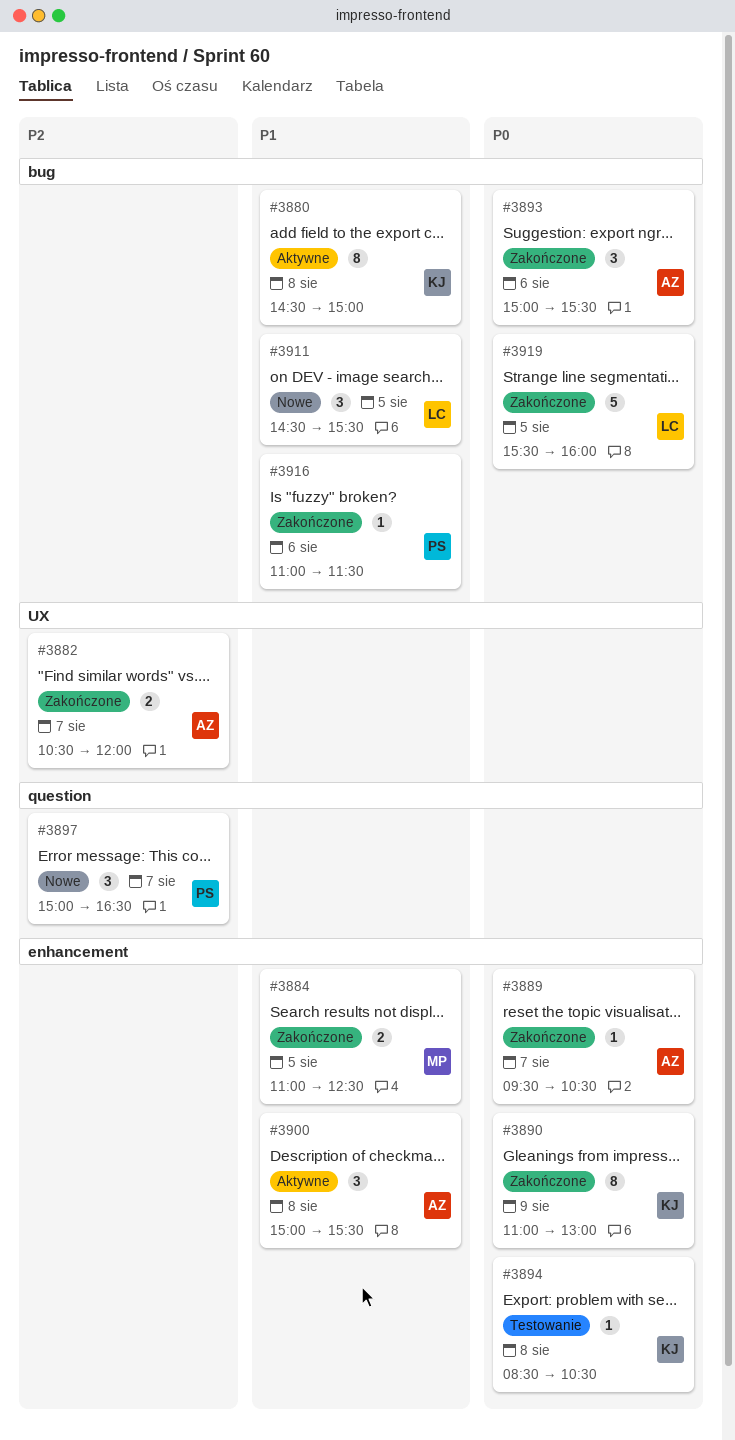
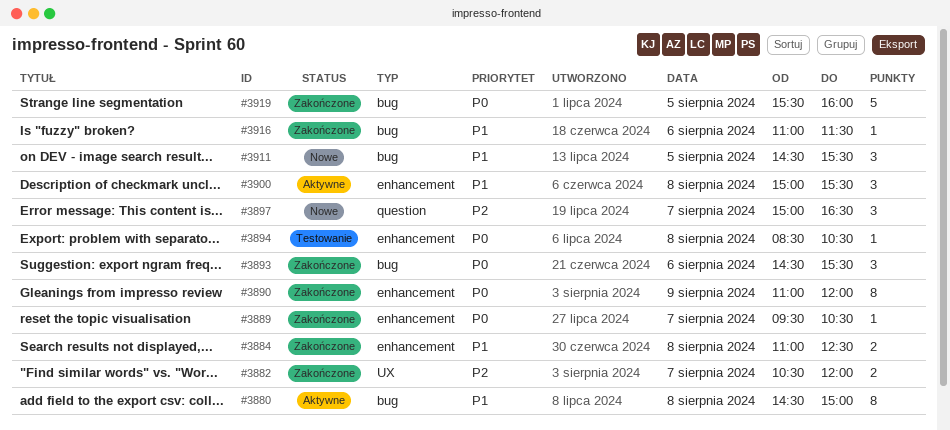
#3884, day: Aug 5 -> Aug 8
#3890, ends: 13:00 -> 12:00
#3893, begins: 15:00 -> 14:30

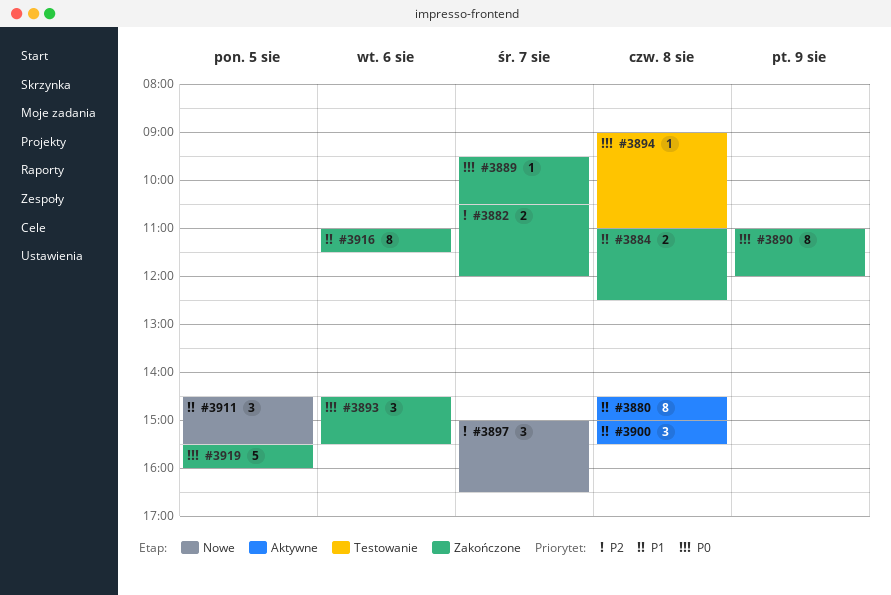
#3894, begins: 08:30 -> 09:00
#3894, ends: 10:30 -> 11:00
#3916, estimate: 1 -> 8

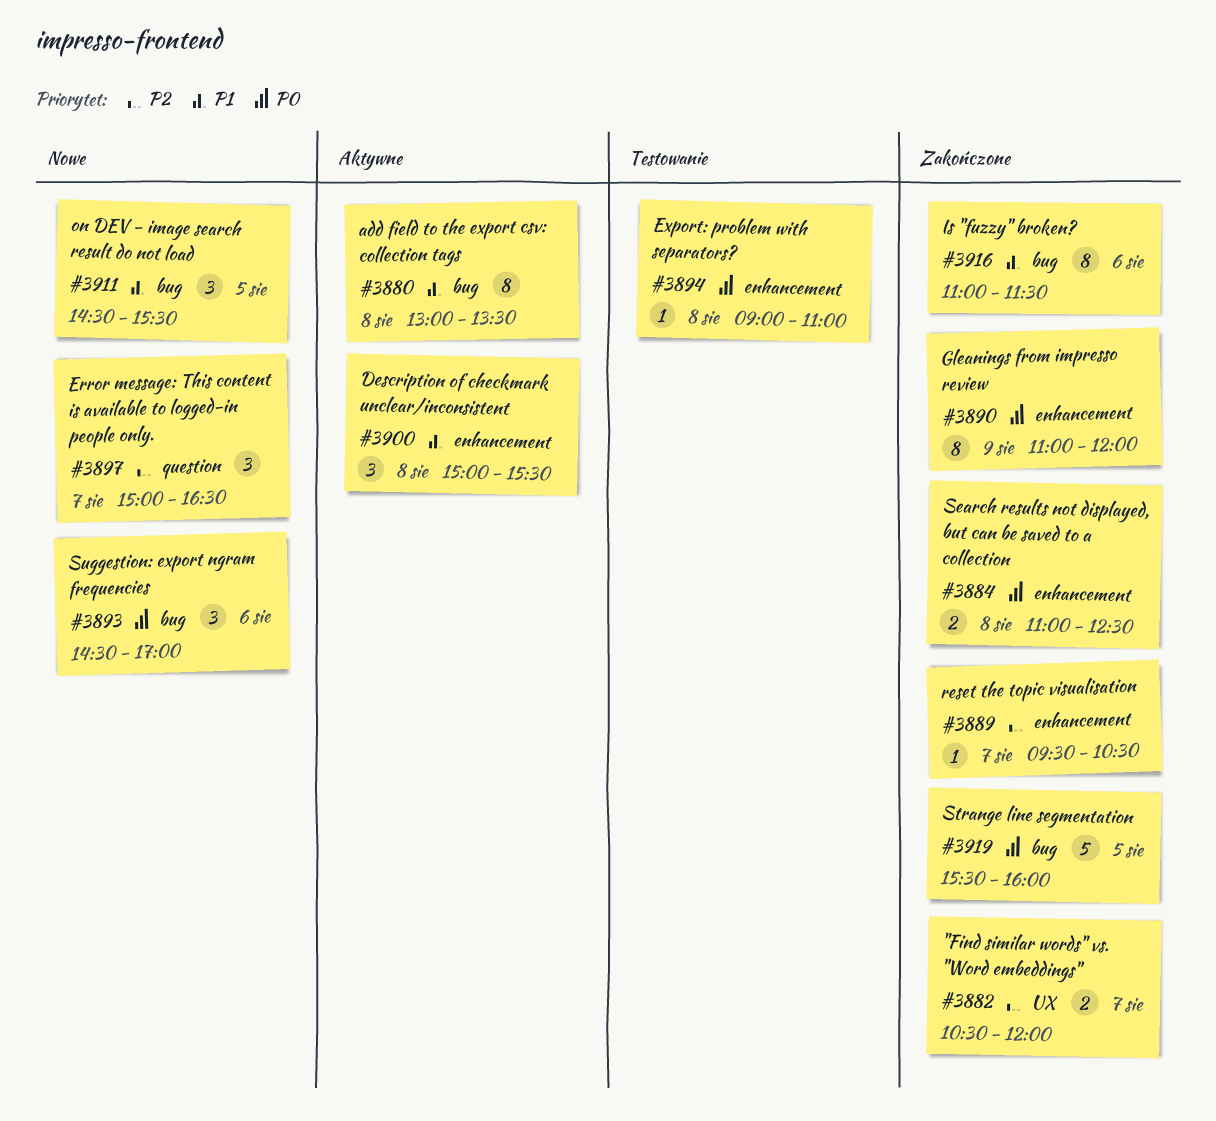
#3880, begins: 14:30 -> 13:00
#3880, ends: 15:00 -> 13:30
#3884, priority: P1 -> P0
#3889, priority: P0 -> P2
#3893, status: Zakończone -> Nowe
#3893, ends: 15:30 -> 17:00

